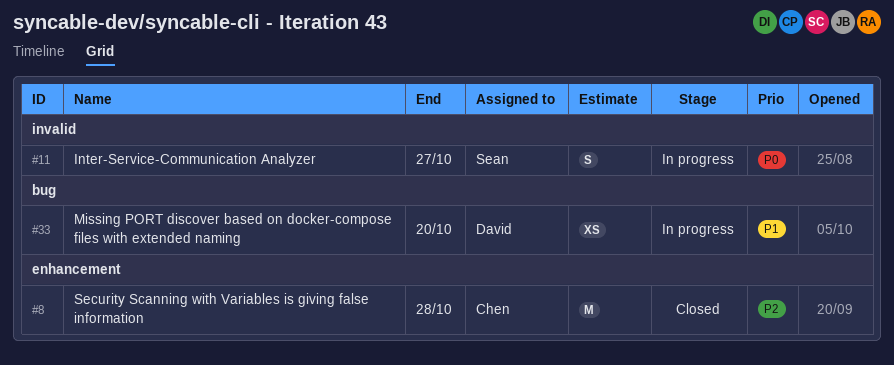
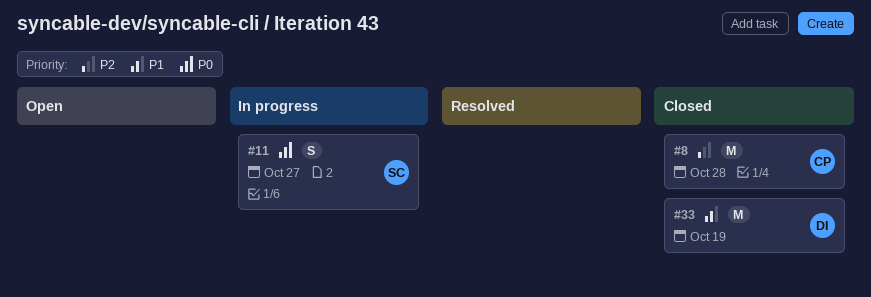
#33, status: In progress -> Closed
#33, estimate: XS -> M
#33, due: Oct 20 -> Oct 19

